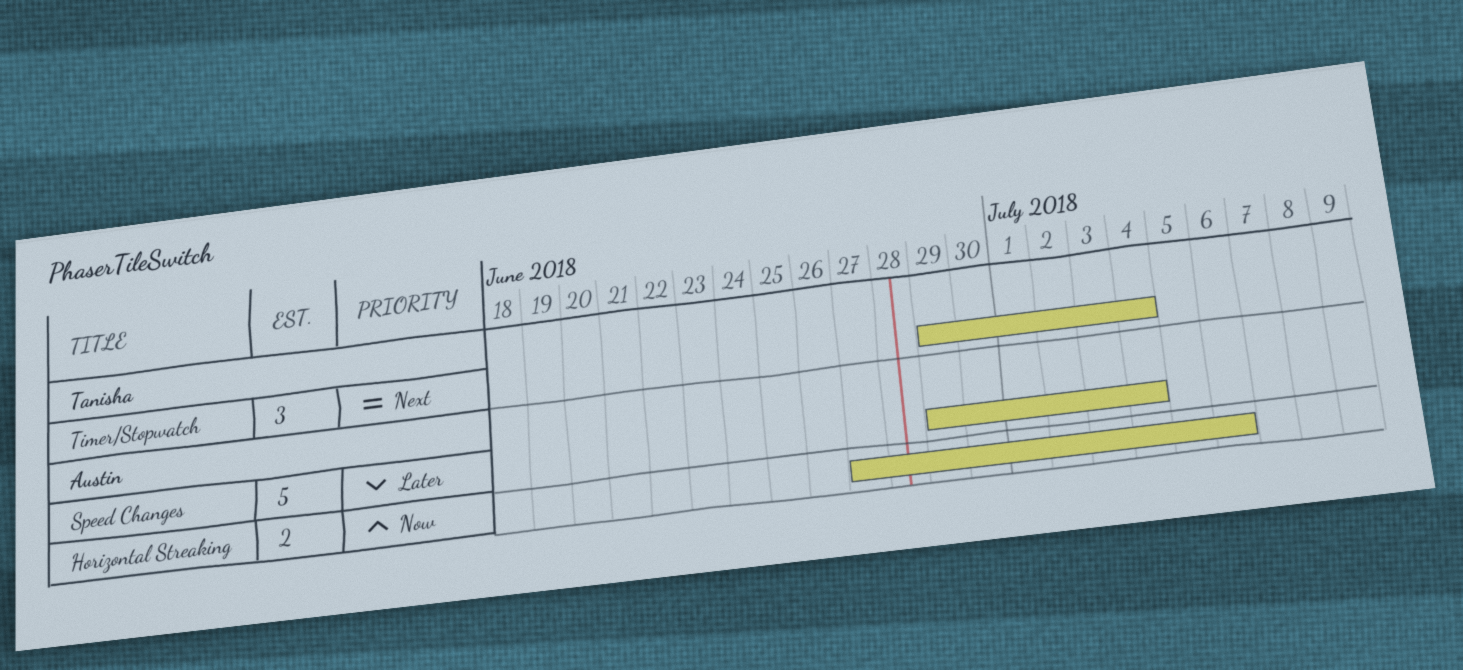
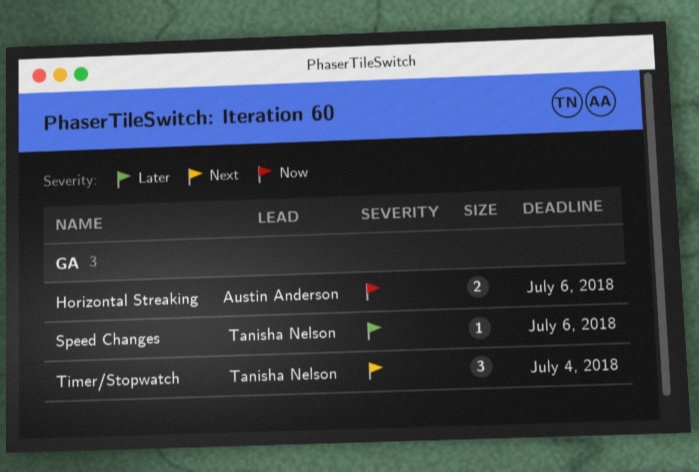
Speed Changes, owner: Austin Anderson -> Tanisha Nelson
Speed Changes, estimate: 5 -> 1
Speed Changes, due: Jul 4 -> Jul 6

